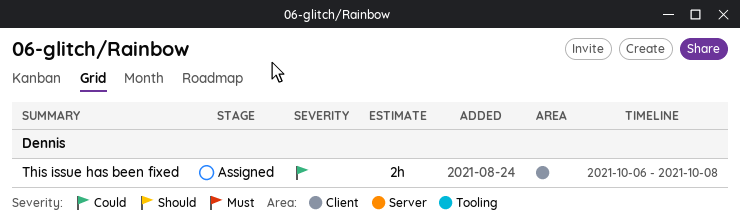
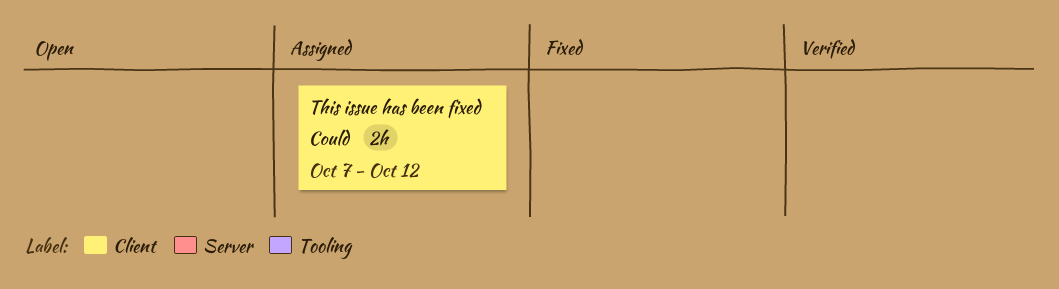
This issue has been fixed, start: Oct 6 -> Oct 7
This issue has been fixed, due: Oct 8 -> Oct 12

